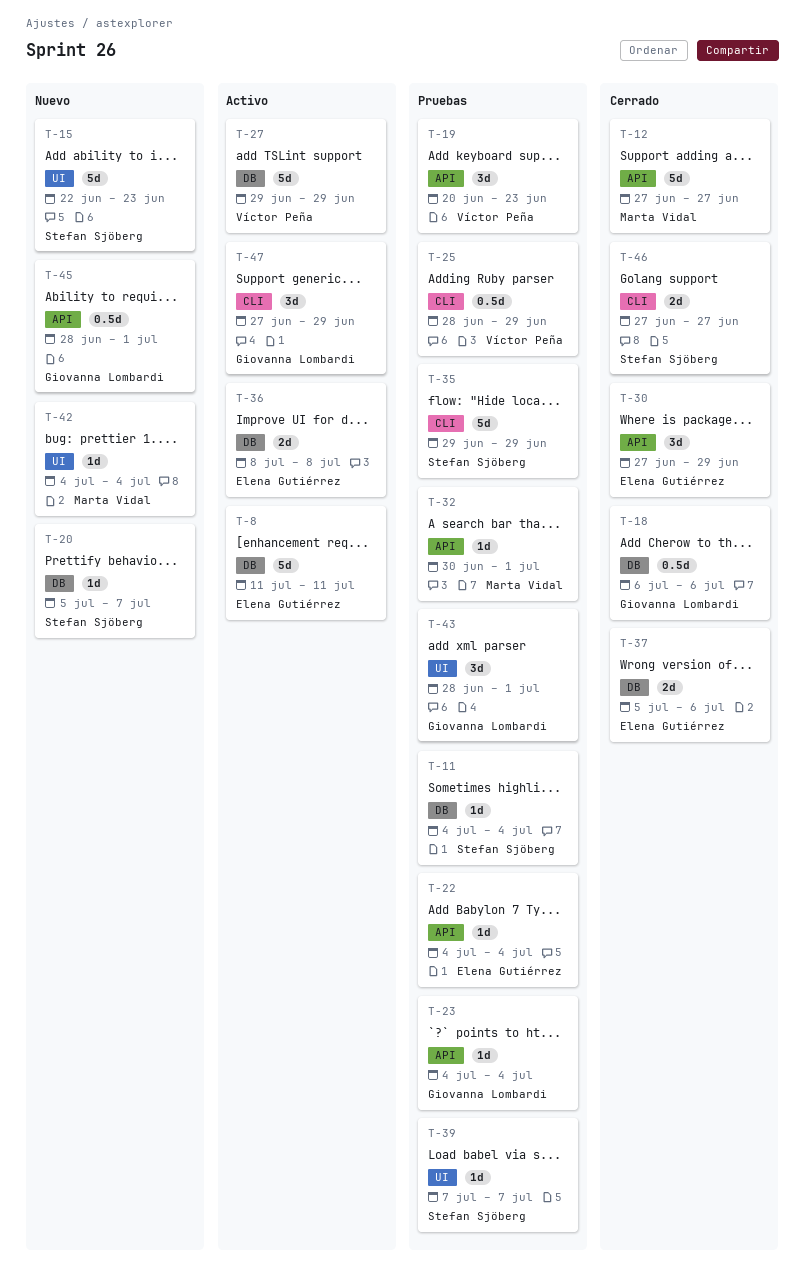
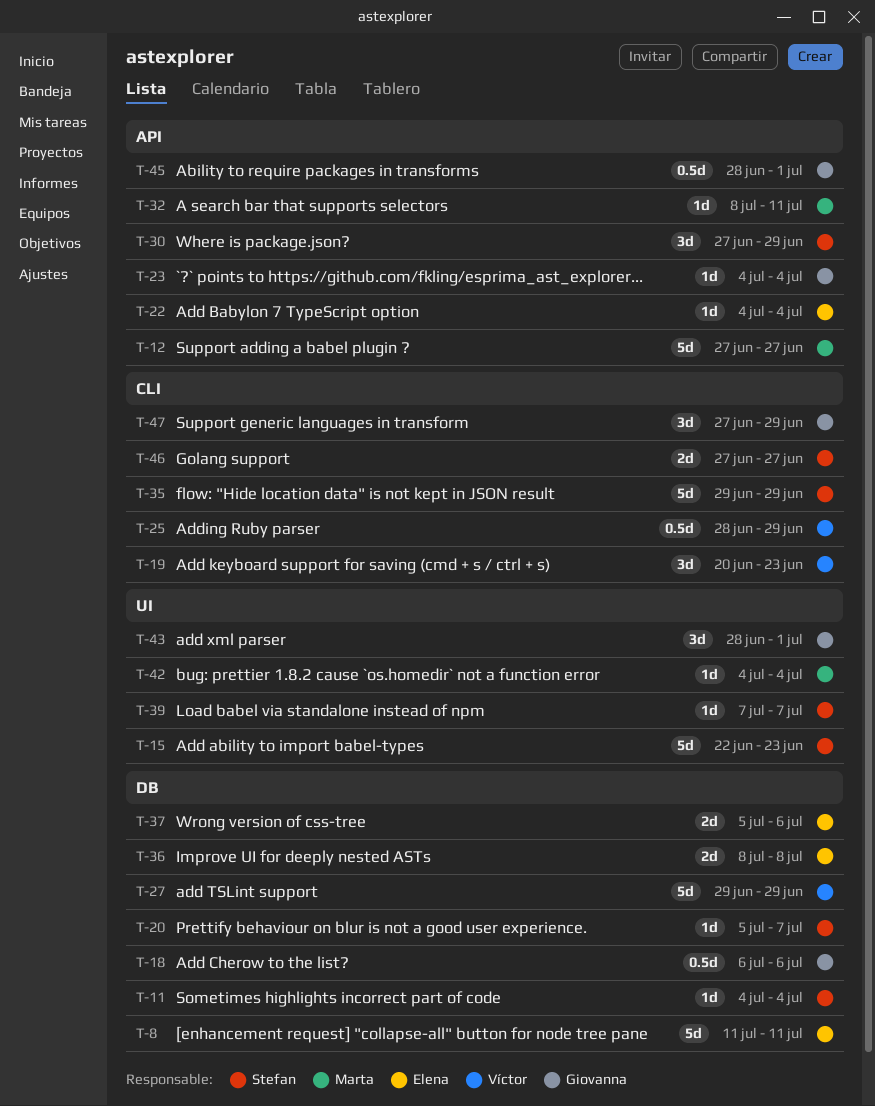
T-19, label: API -> CLI
T-30, owner: Elena Gutiérrez -> Stefan Sjöberg
T-32, start: Jun 30 -> Jul 8
T-32, due: Jul 1 -> Jul 11

